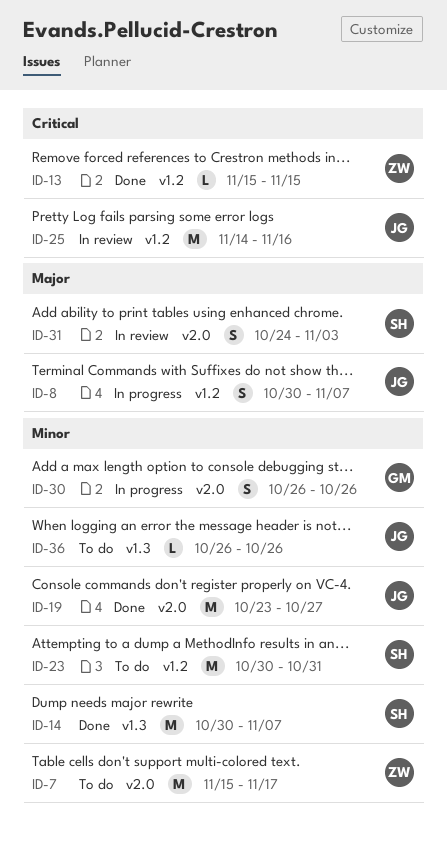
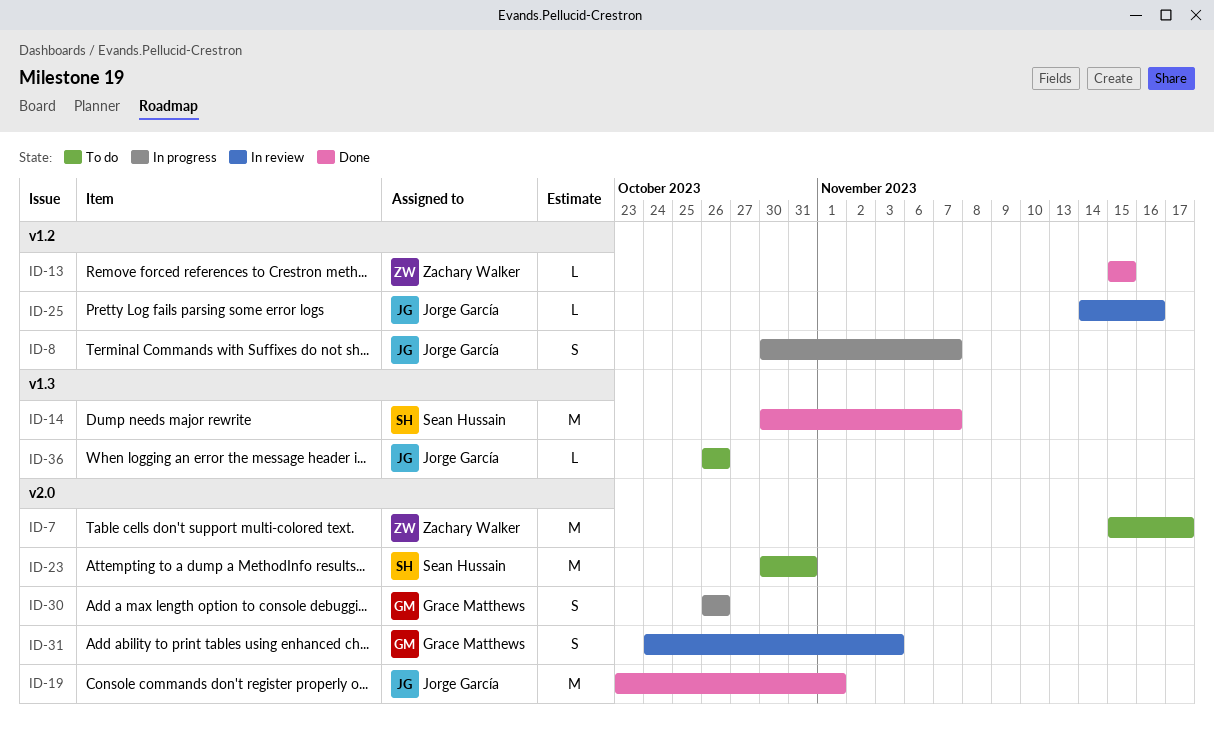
ID-19, due: Oct 27 -> Nov 1
ID-23, label: v1.2 -> v2.0
ID-25, estimate: M -> L
ID-31, owner: Sean Hussain -> Grace Matthews

